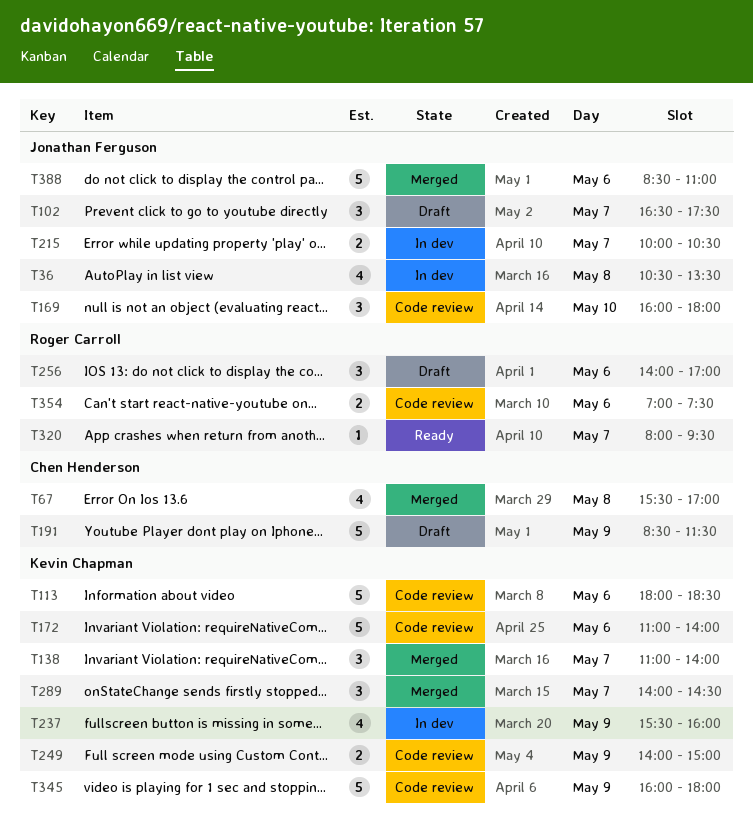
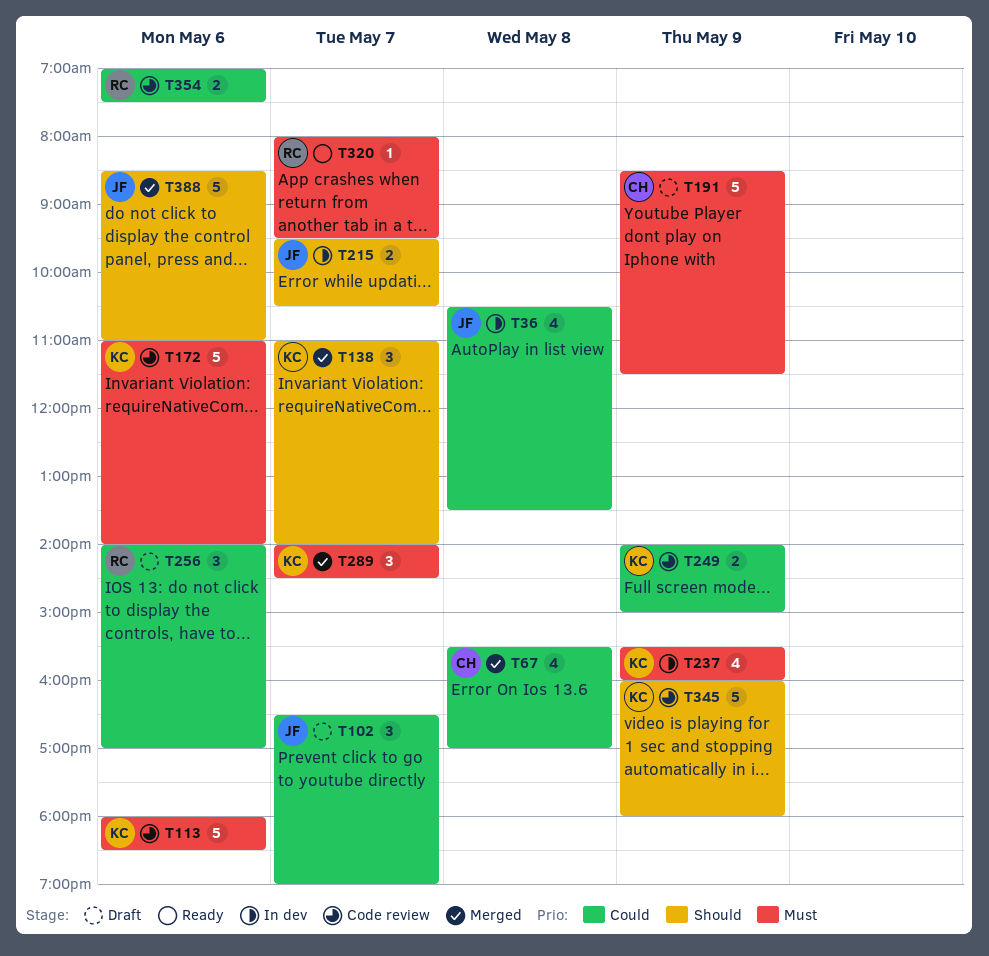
T102, ends: 17:30 -> 19:00
T169: present -> none
T215, begins: 10:00 -> 09:30

